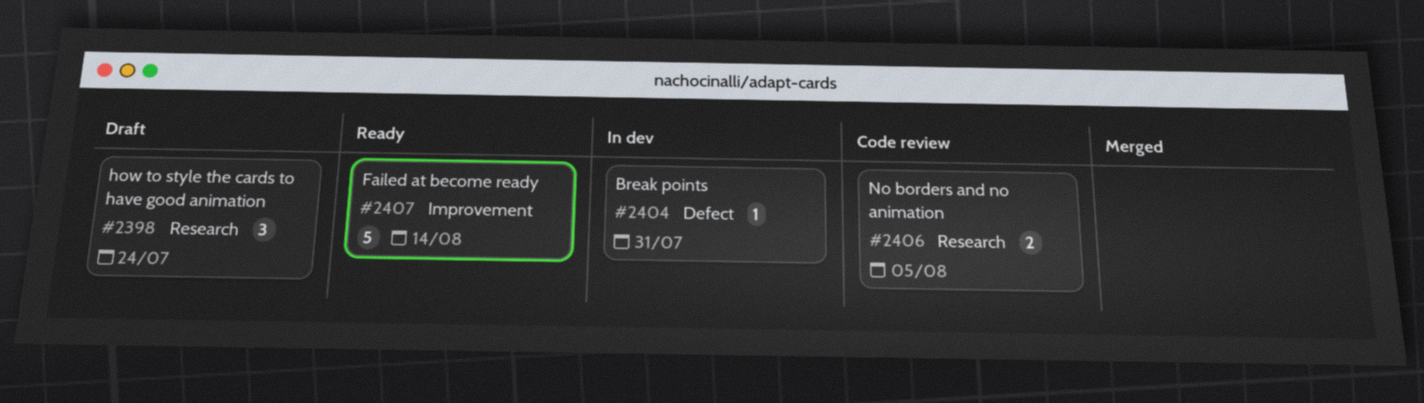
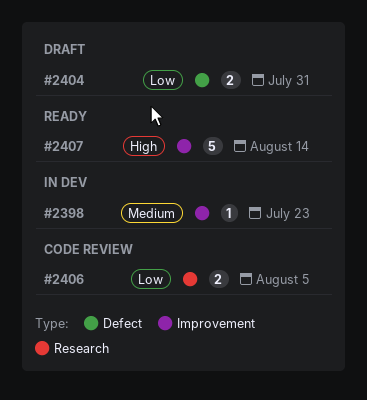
#2398, status: Draft -> In dev
#2398, label: Research -> Improvement
#2398, estimate: 3 -> 1
#2398, due: Jul 24 -> Jul 23
#2404, status: In dev -> Draft
#2404, estimate: 1 -> 2

